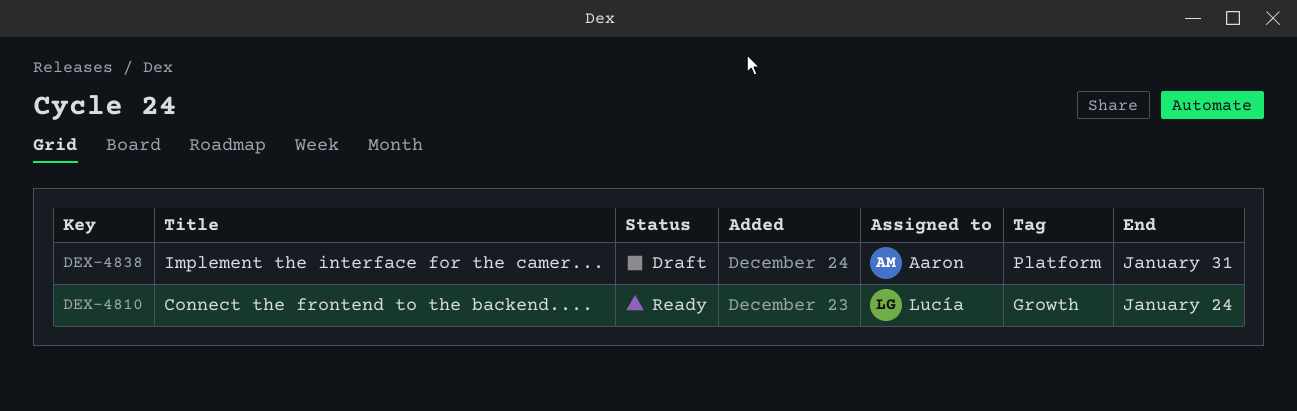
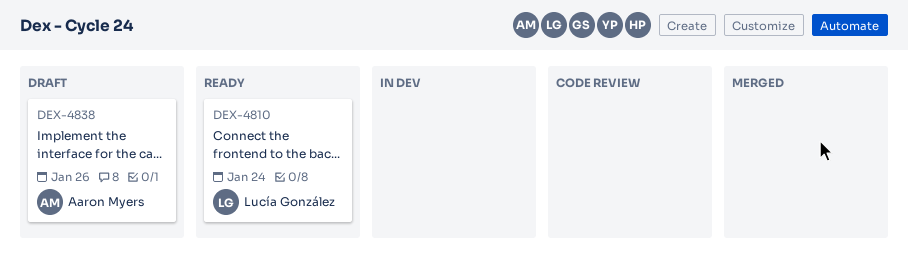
DEX-4838, due: Jan 31 -> Jan 26

